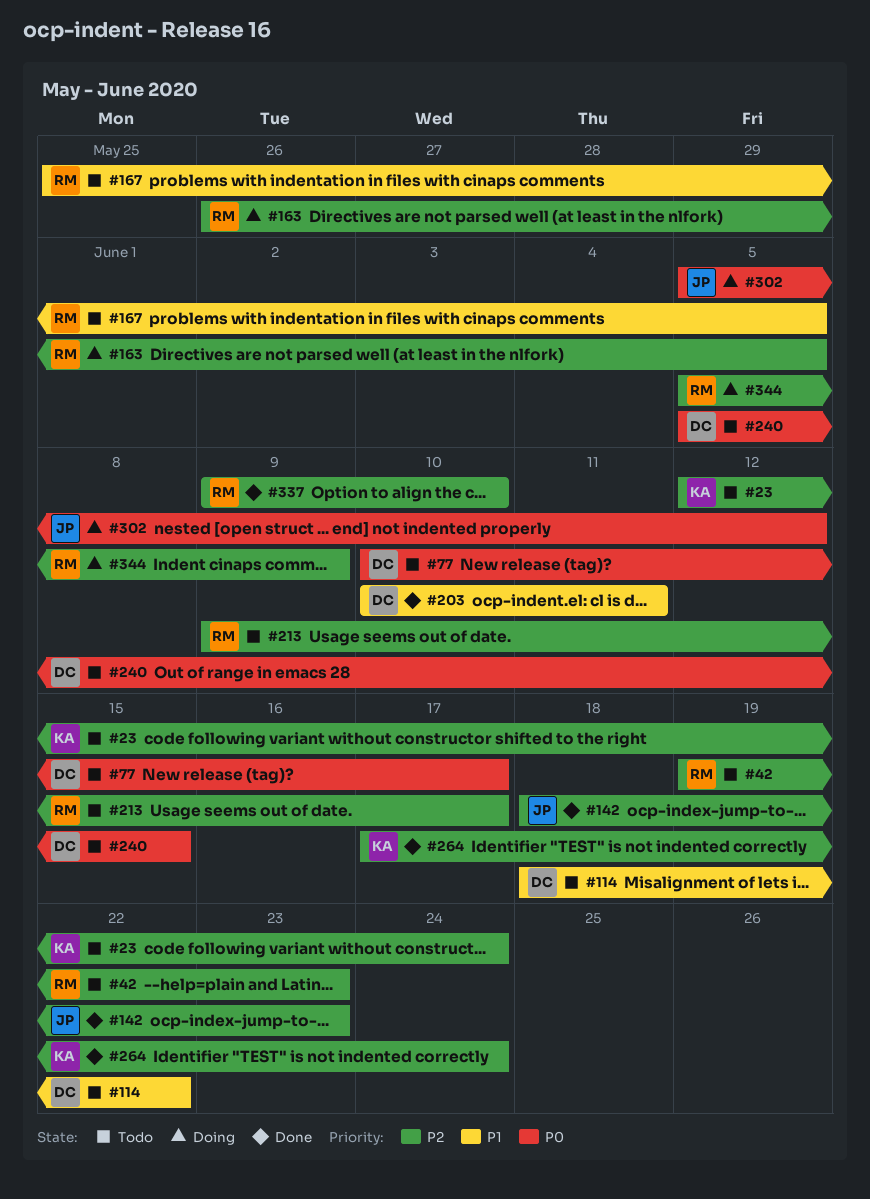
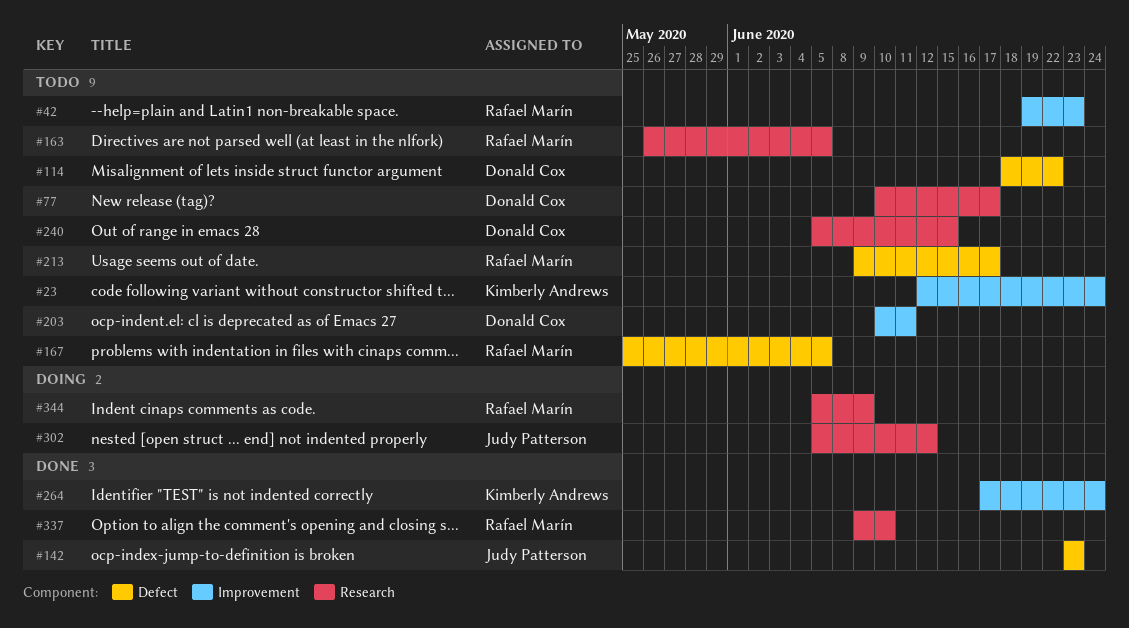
#142, start: Jun 18 -> Jun 23
#163, status: Doing -> Todo
#203, status: Done -> Todo

